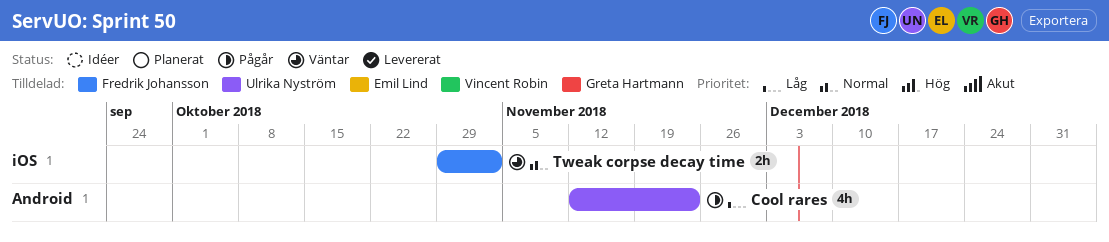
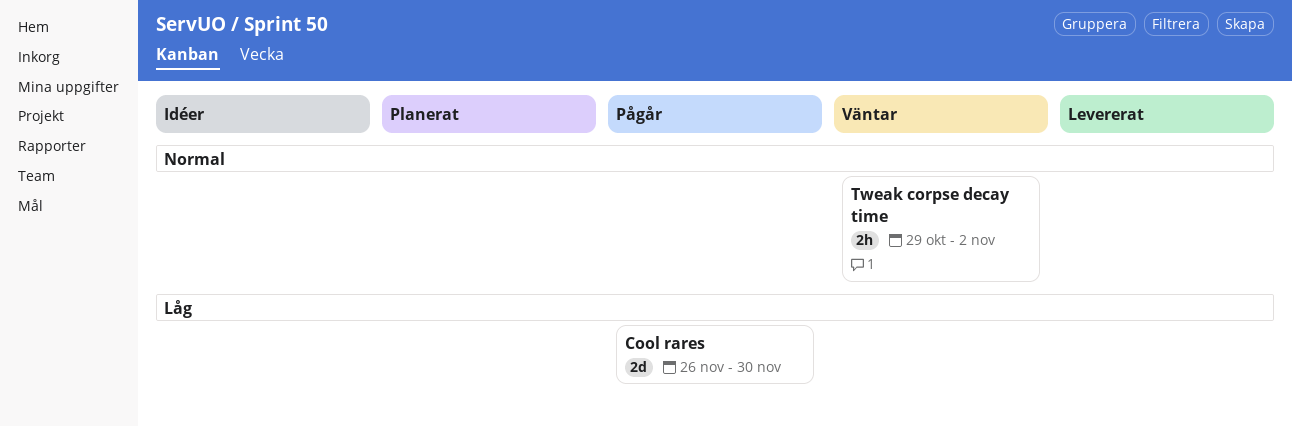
Cool rares, estimate: 4h -> 2d
Cool rares, start: Nov 12 -> Nov 26
Cool rares, due: Nov 23 -> Nov 30

